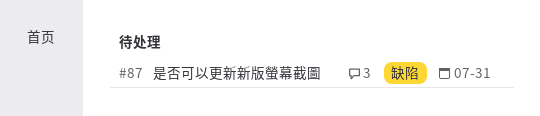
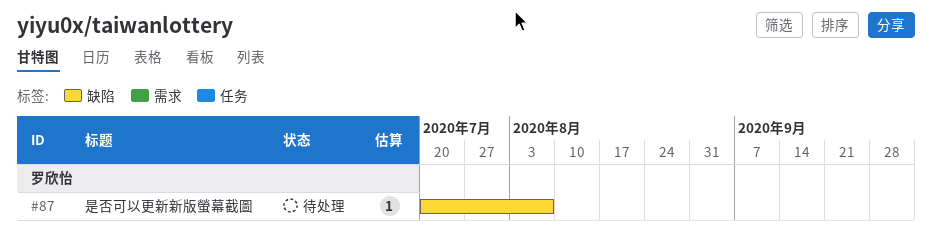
#87, due: Jul 31 -> Aug 7

